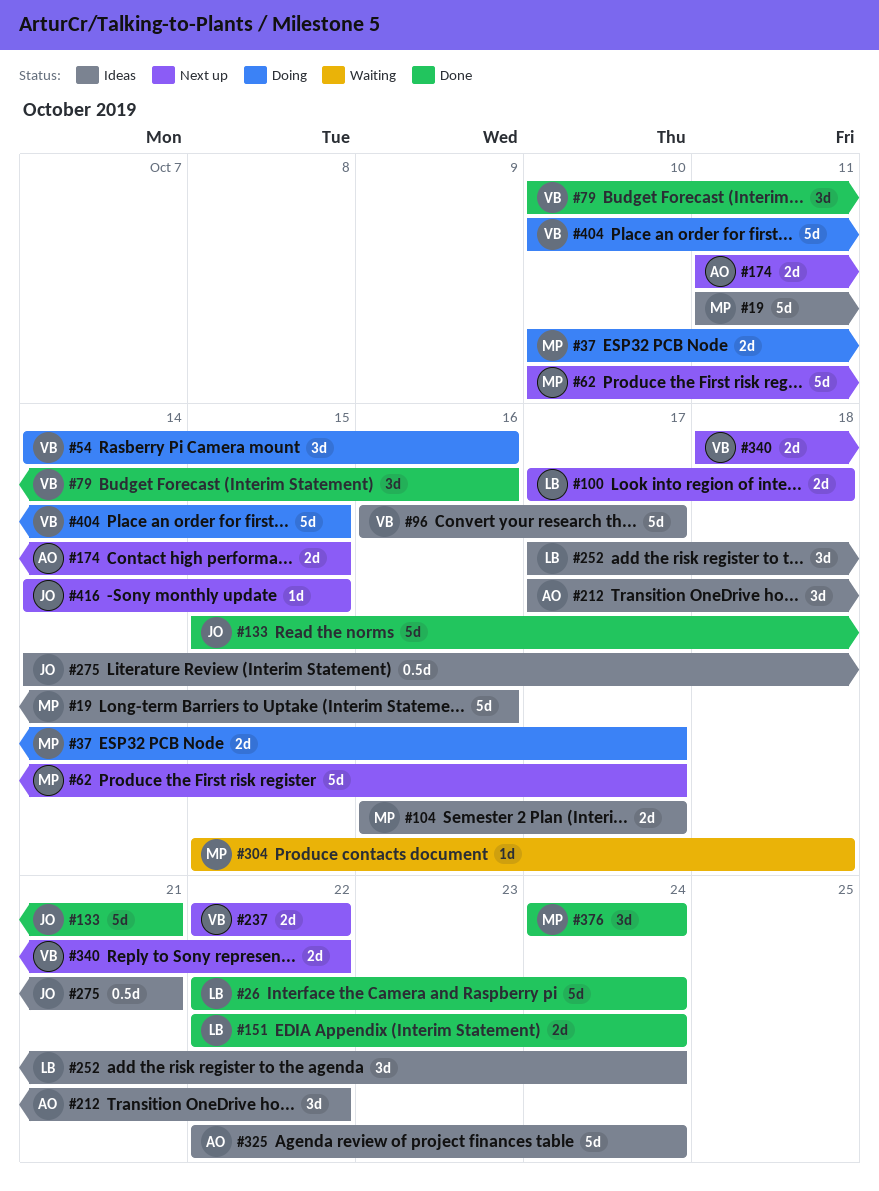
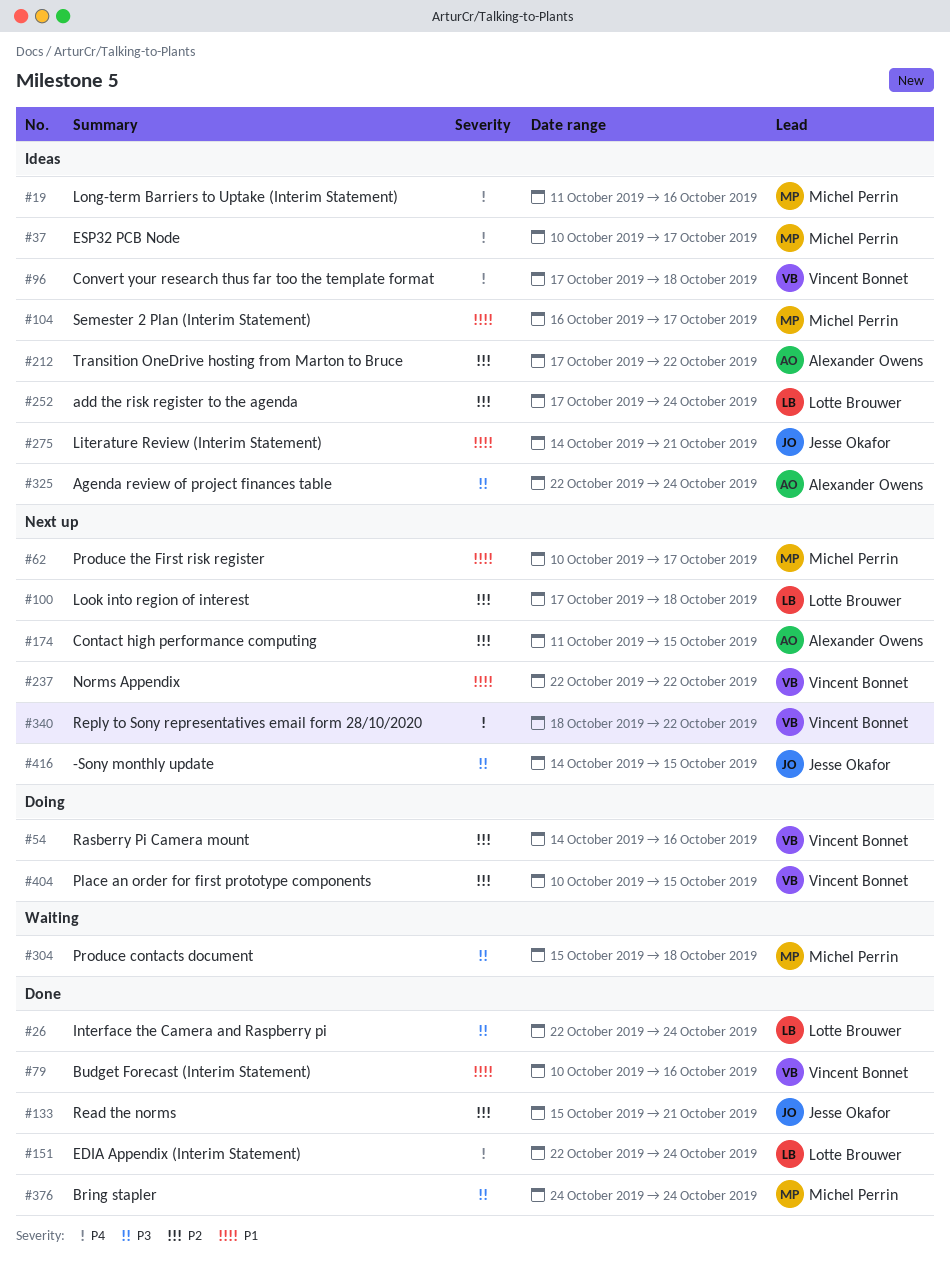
#37, status: Doing -> Ideas
#96, start: Oct 16 -> Oct 17
#96, due: Oct 17 -> Oct 18

